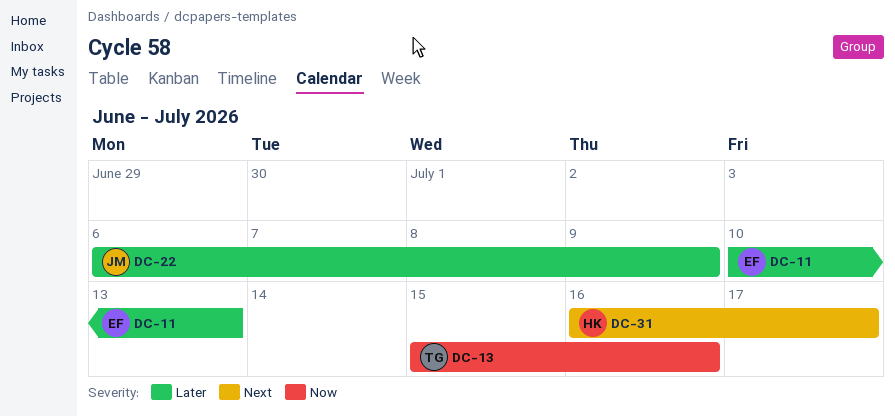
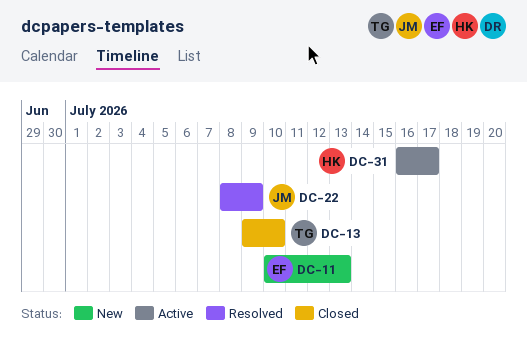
DC-13, start: Jul 15 -> Jul 9
DC-13, due: Jul 16 -> Jul 10
DC-22, start: Jul 6 -> Jul 8

